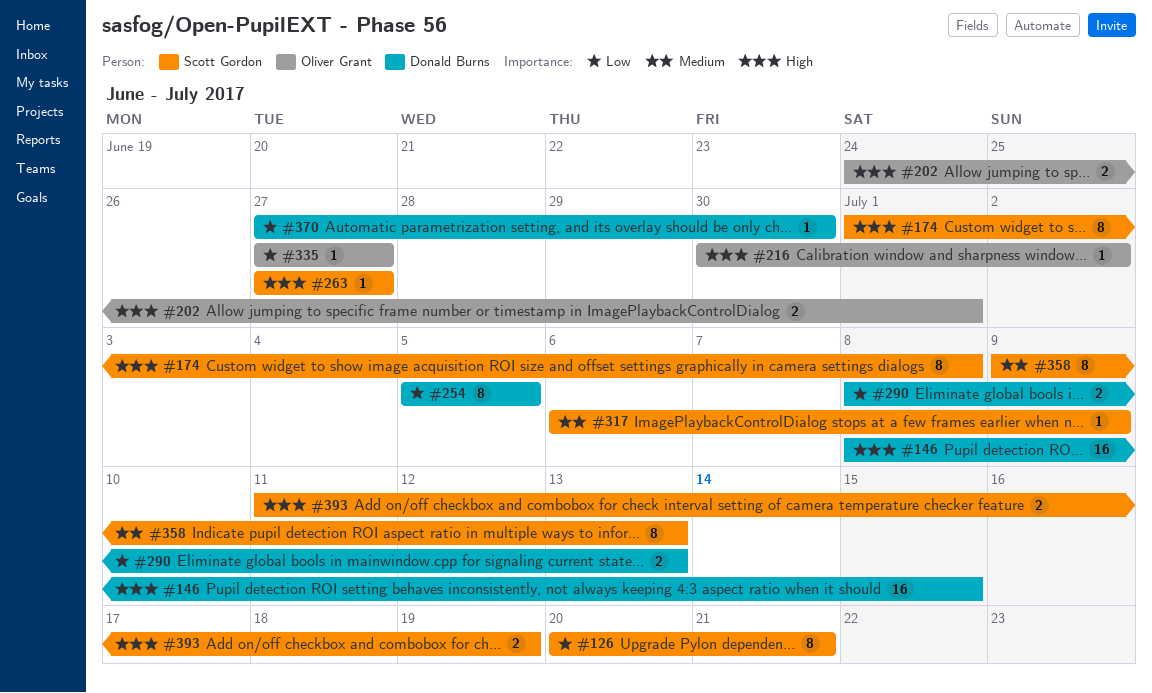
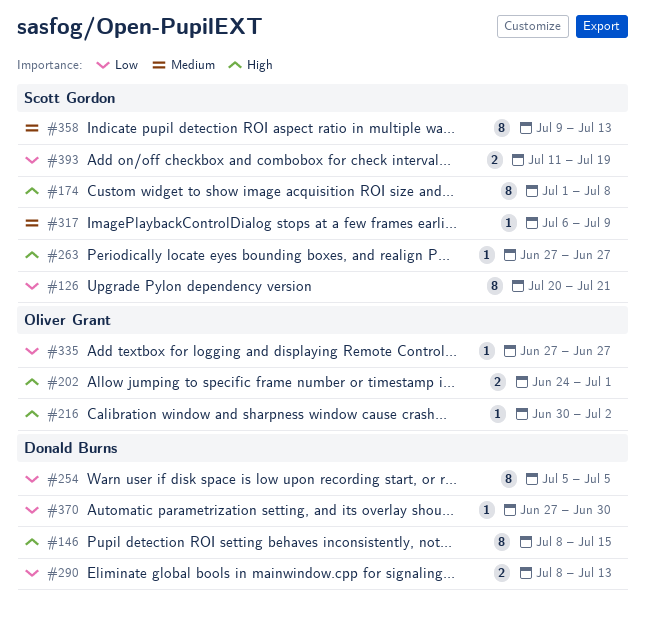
#146, estimate: 16 -> 8
#393, priority: High -> Low

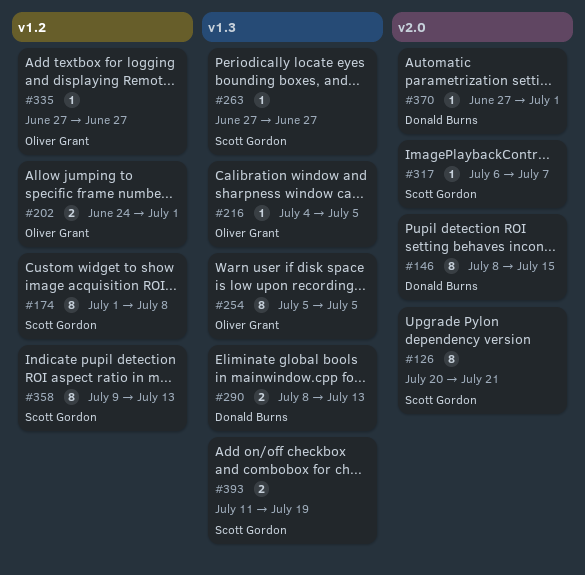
#216, start: Jun 30 -> Jul 4
#216, due: Jul 2 -> Jul 5
#254, owner: Donald Burns -> Oliver Grant
#317, due: Jul 9 -> Jul 7
#370, due: Jun 30 -> Jul 1

